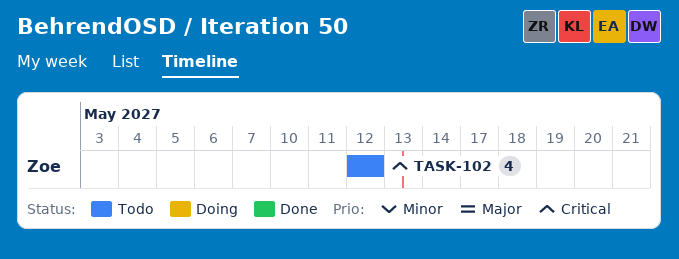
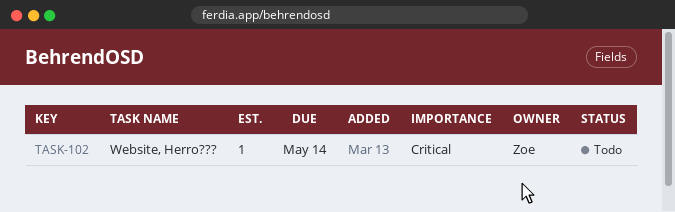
TASK-102, estimate: 4 -> 1
TASK-102, due: May 12 -> May 14

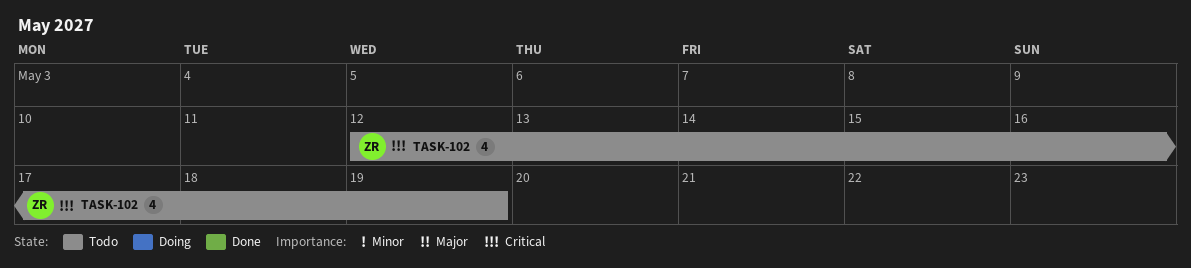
TASK-102, estimate: 1 -> 4
TASK-102, due: May 14 -> May 19

